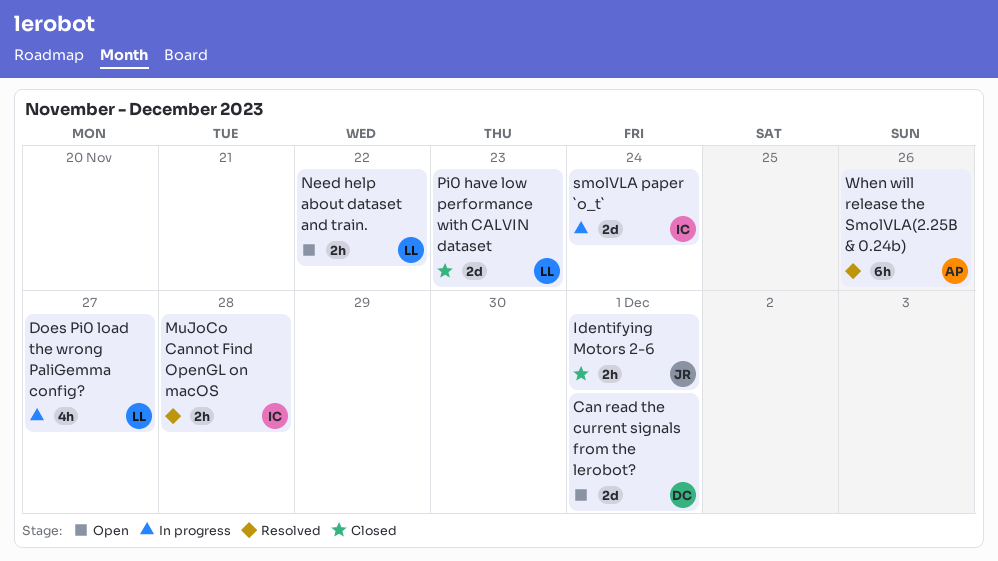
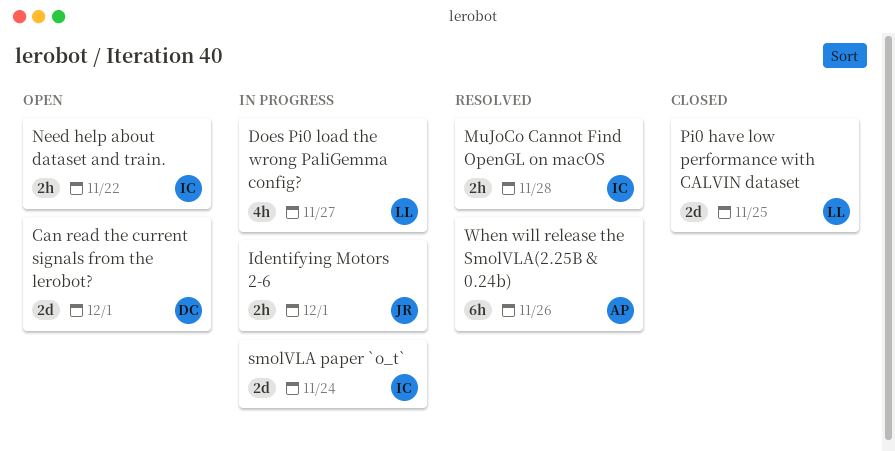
Identifying Motors 2-6, status: Closed -> In progress
Need help about dataset and train., owner: LL -> IC
Pi0 have low performance with CALVIN dataset, due: Nov 23 -> Nov 25

